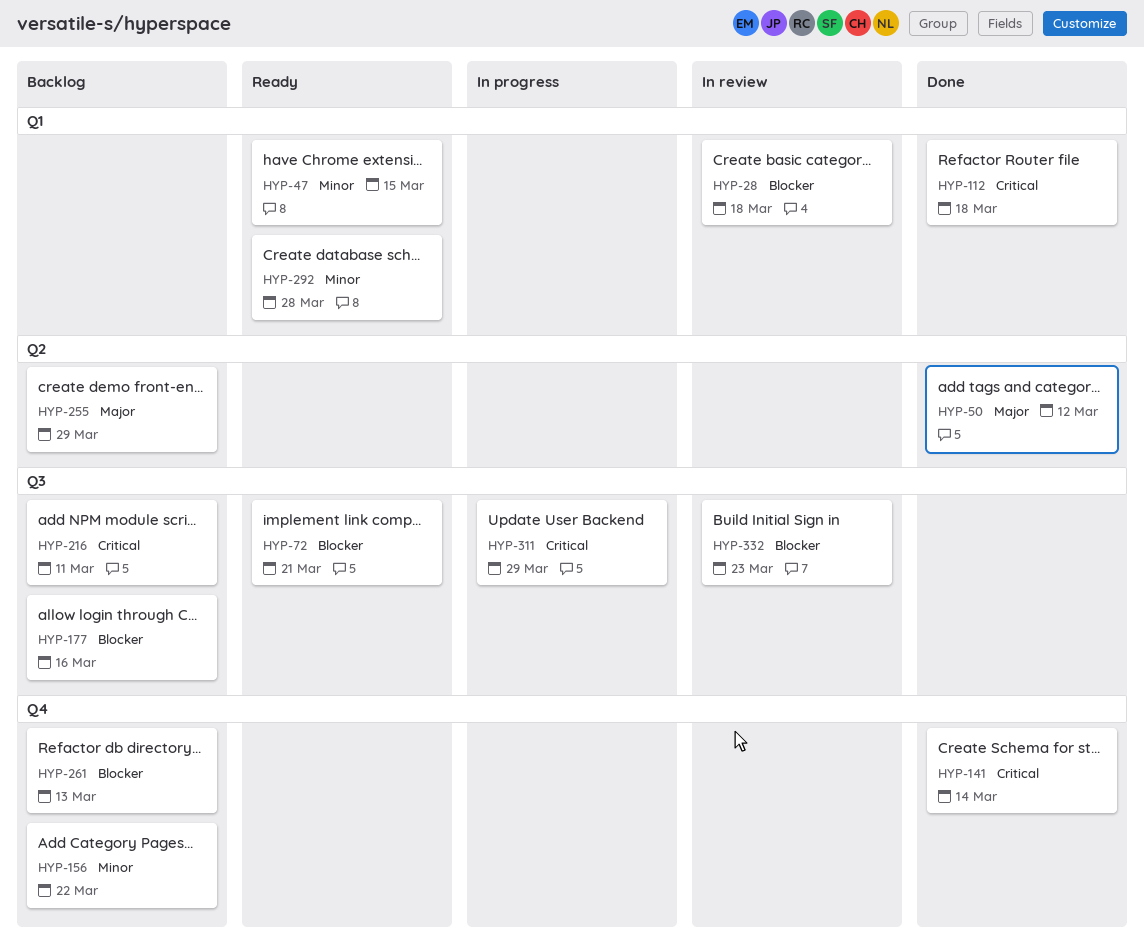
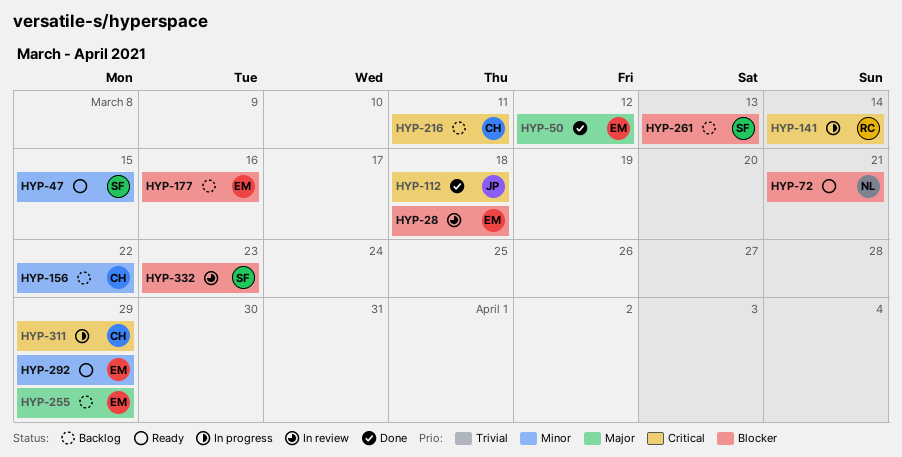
HYP-141, status: Done -> In progress
HYP-292, due: Mar 28 -> Mar 29

